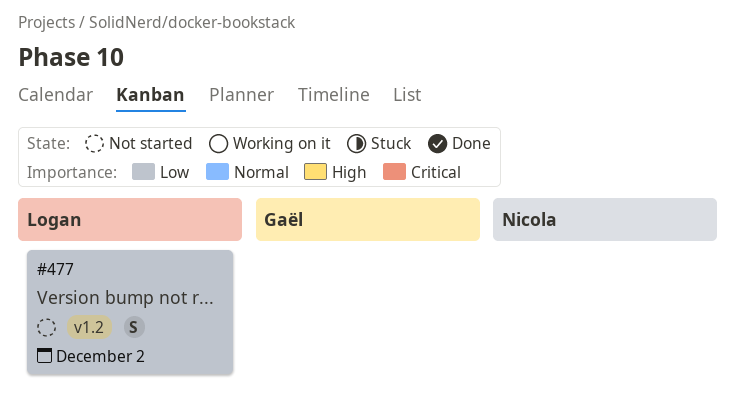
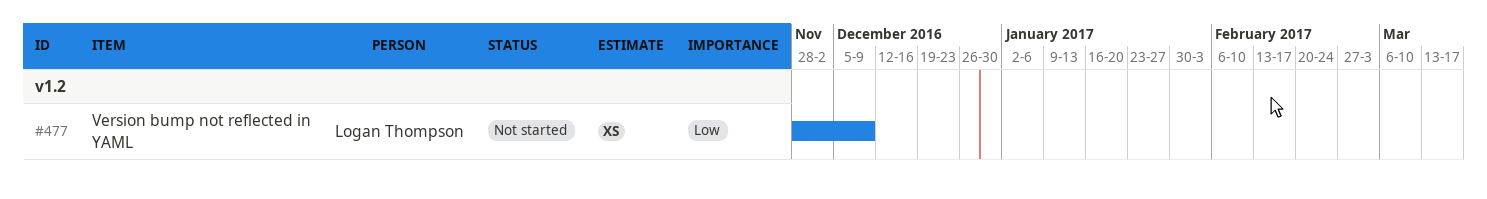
#477, estimate: S -> XS
#477, due: Dec 2 -> Dec 9

